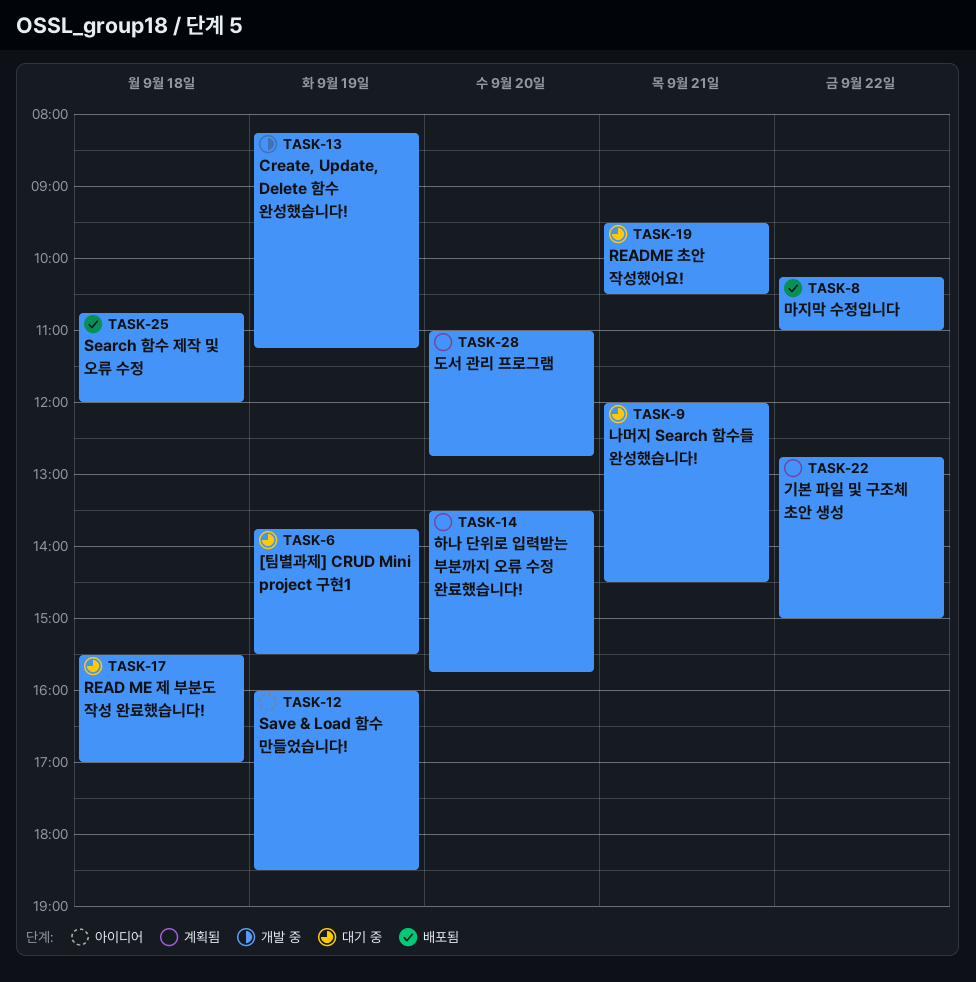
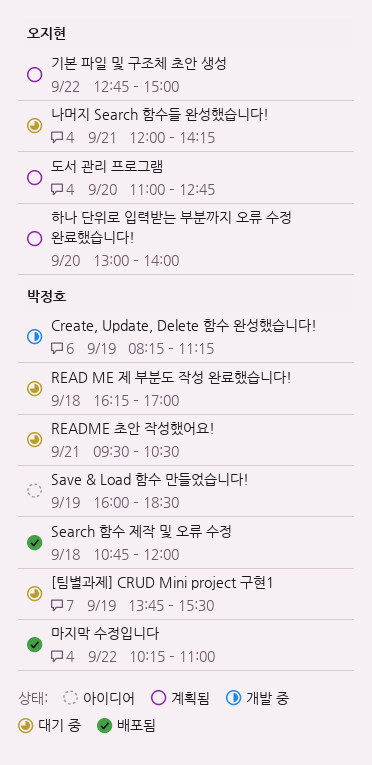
READ ME 제 부분도 작성 완료했습니다!, begins: 15:30 -> 16:15
나머지 Search 함수들 완성했습니다!, ends: 14:30 -> 14:15
하나 단위로 입력받는 부분까지 오류 수정 완료했습니다!, begins: 13:30 -> 13:00
하나 단위로 입력받는 부분까지 오류 수정 완료했습니다!, ends: 15:45 -> 14:00

